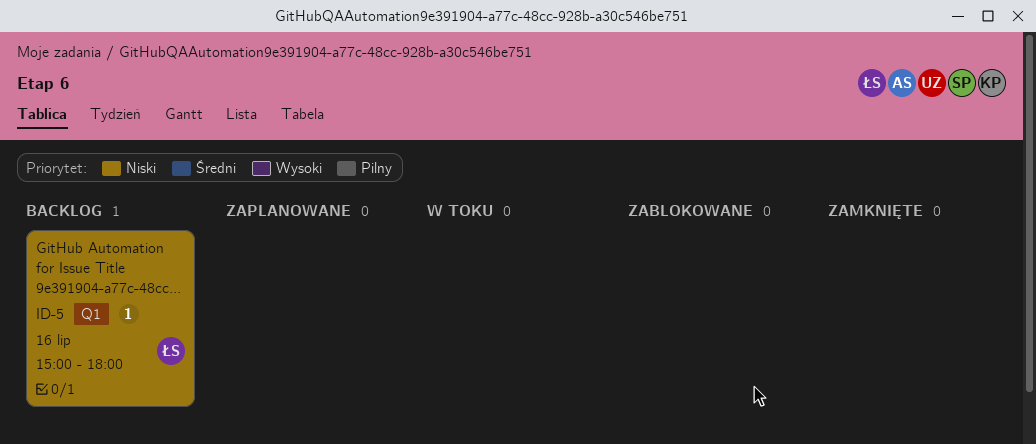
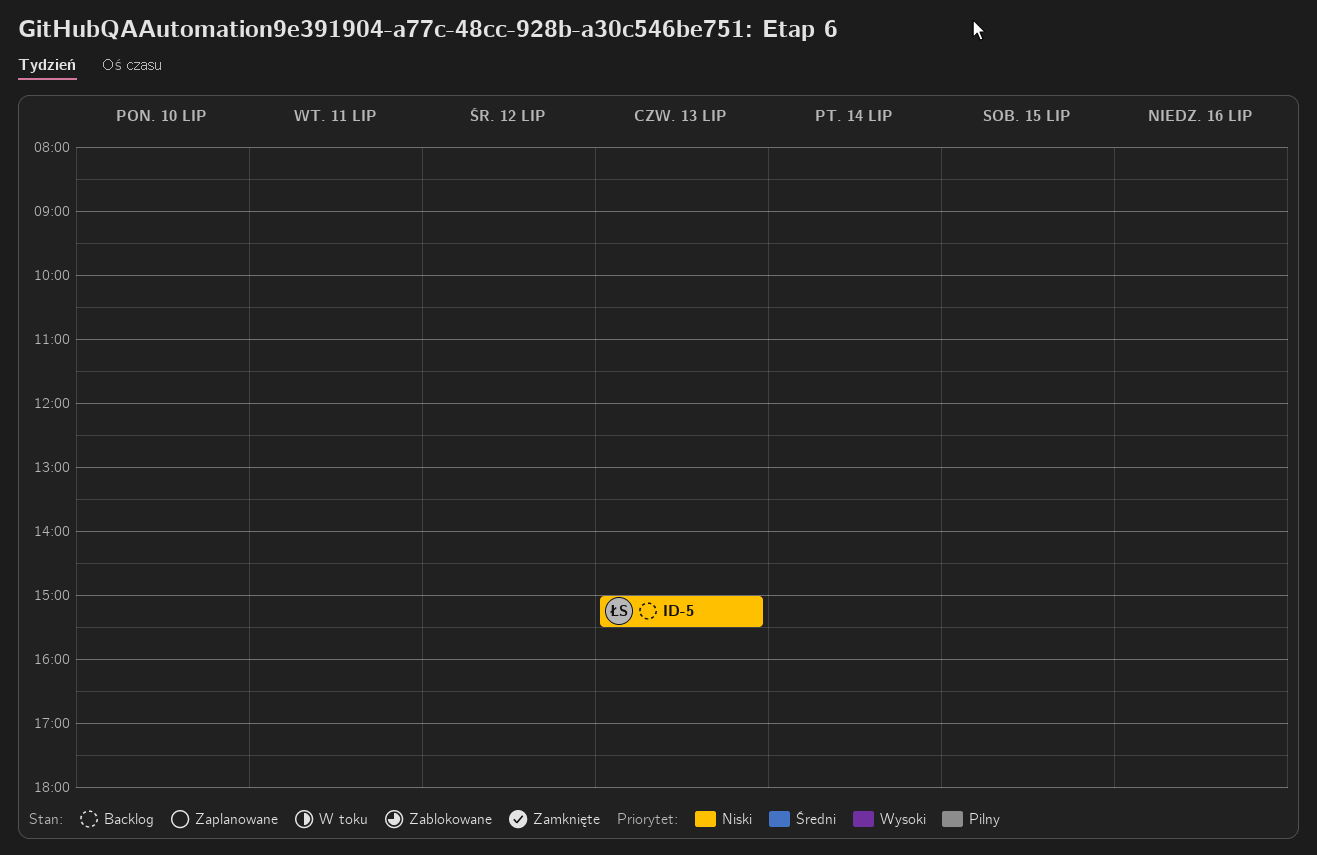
ID-5, day: Jul 16 -> Jul 13
ID-5, ends: 18:00 -> 15:30

